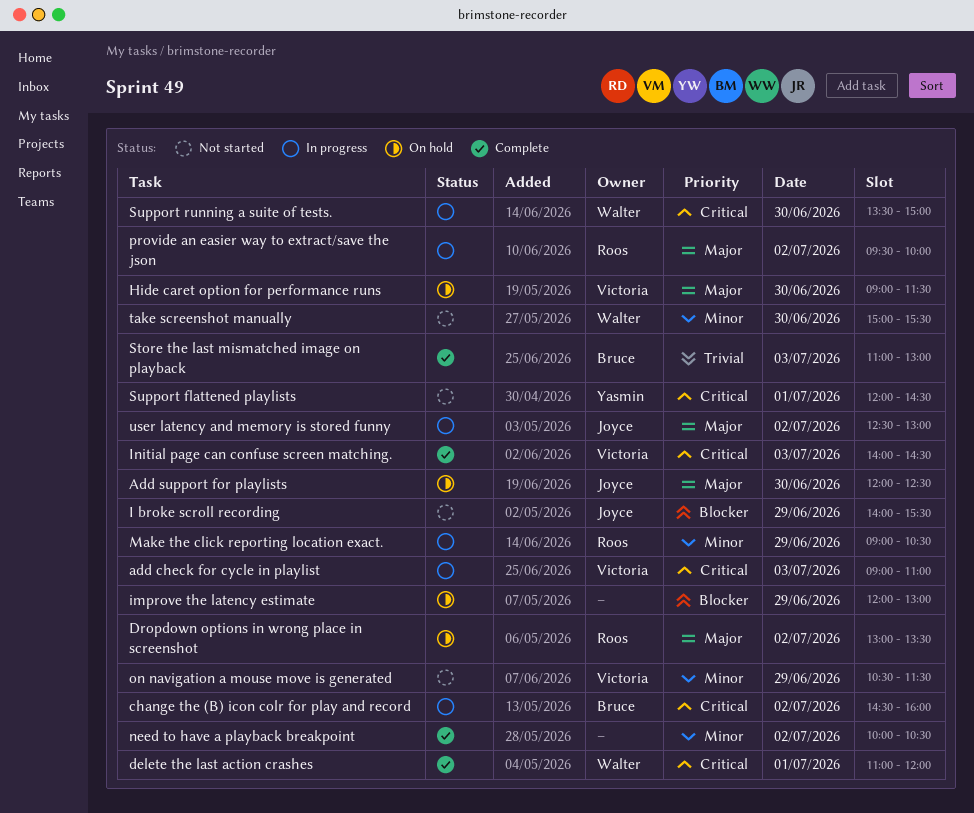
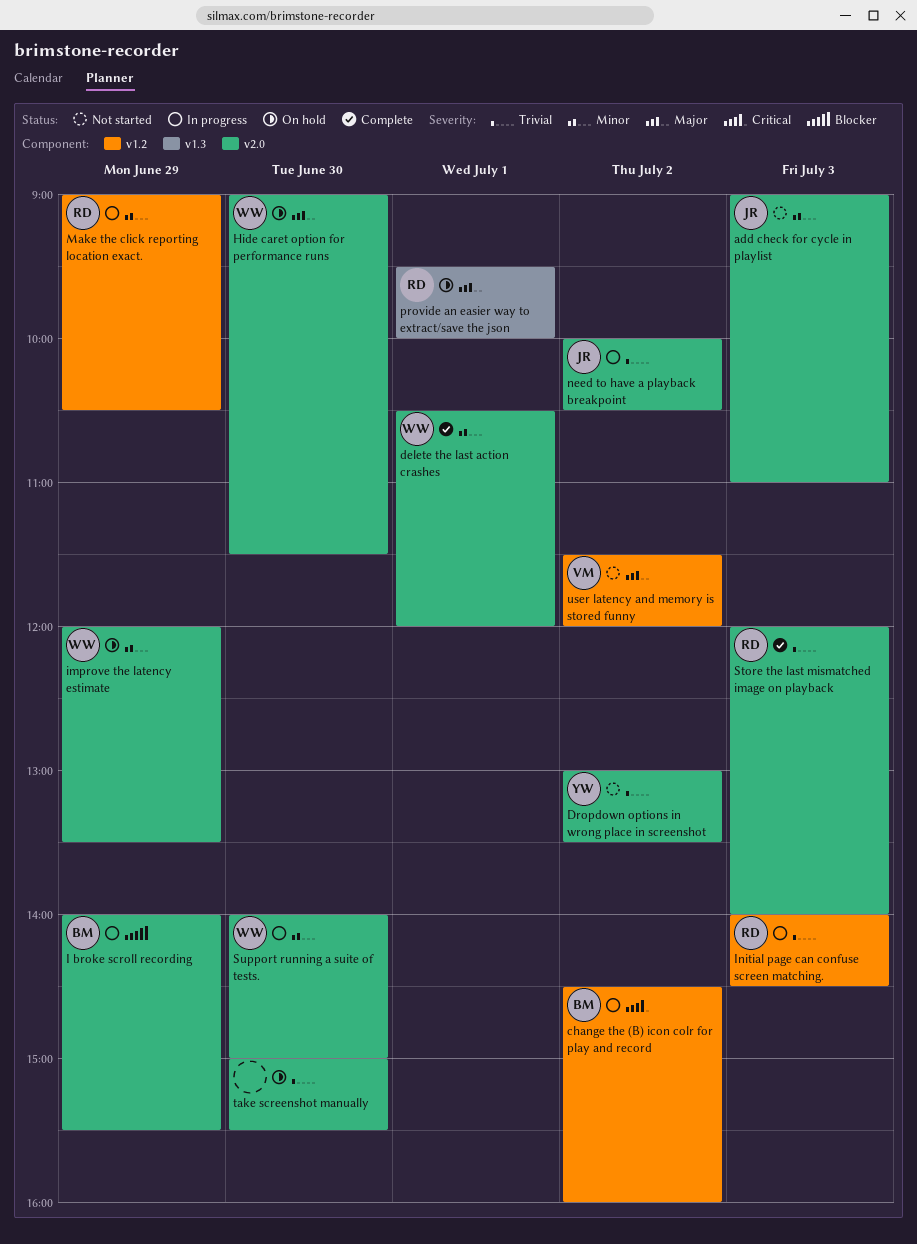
add check for cycle in playlist, status: In progress -> Not started
add check for cycle in playlist, owner: Victoria -> Joyce
add check for cycle in playlist, priority: Critical -> Minor
Add support for playlists: present -> none
delete the last action crashes, priority: Critical -> Minor
delete the last action crashes, begins: 11:00 -> 10:30
Dropdown options in wrong place in screenshot, status: On hold -> Not started
Dropdown options in wrong place in screenshot, owner: Roos -> Yasmin
Dropdown options in wrong place in screenshot, priority: Major -> Trivial
Hide caret option for performance runs, owner: Victoria -> Walter
I broke scroll recording, status: Not started -> In progress
I broke scroll recording, owner: Joyce -> Bruce
improve the latency estimate, owner: none -> Walter
improve the latency estimate, priority: Blocker -> Minor
improve the latency estimate, ends: 13:00 -> 13:30
Initial page can confuse screen matching., status: Complete -> In progress
Initial page can confuse screen matching., owner: Victoria -> Roos
Initial page can confuse screen matching., priority: Critical -> Trivial
need to have a playback breakpoint, status: Complete -> In progress
need to have a playback breakpoint, owner: none -> Joyce
need to have a playback breakpoint, priority: Minor -> Trivial
on navigation a mouse move is generated: present -> none
provide an easier way to extract/save the json, status: In progress -> On hold
provide an easier way to extract/save the json, day: Jul 2 -> Jul 1
Store the last mismatched image on playback, owner: Bruce -> Roos
Store the last mismatched image on playback, begins: 11:00 -> 12:00
Store the last mismatched image on playback, ends: 13:00 -> 14:00
Support flattened playlists: present -> none
Support running a suite of tests., priority: Critical -> Minor
Support running a suite of tests., begins: 13:30 -> 14:00
take screenshot manually, status: Not started -> On hold
take screenshot manually, owner: Walter -> none
take screenshot manually, priority: Minor -> Trivial
user latency and memory is stored funny, status: In progress -> Not started
user latency and memory is stored funny, owner: Joyce -> Victoria
user latency and memory is stored funny, begins: 12:30 -> 11:30
user latency and memory is stored funny, ends: 13:00 -> 12:00

